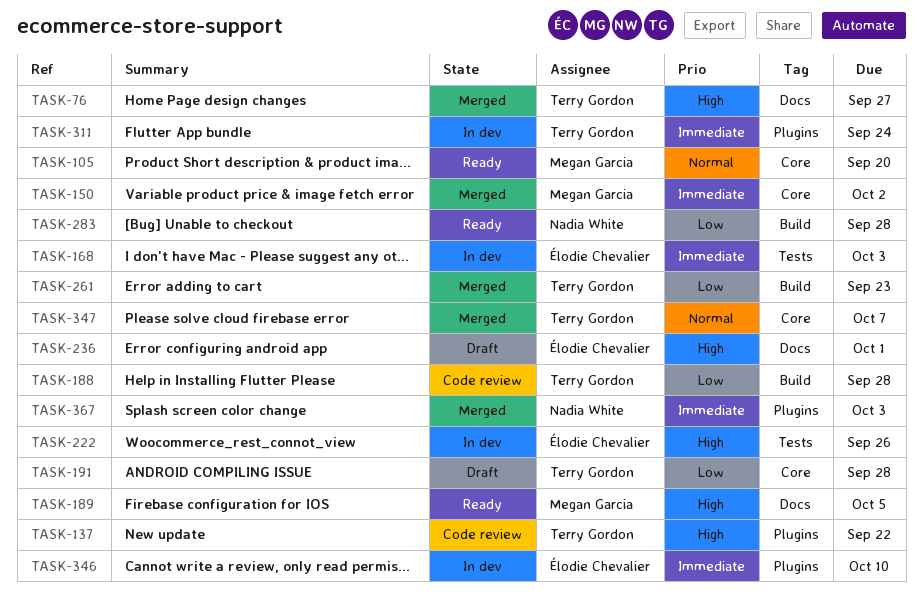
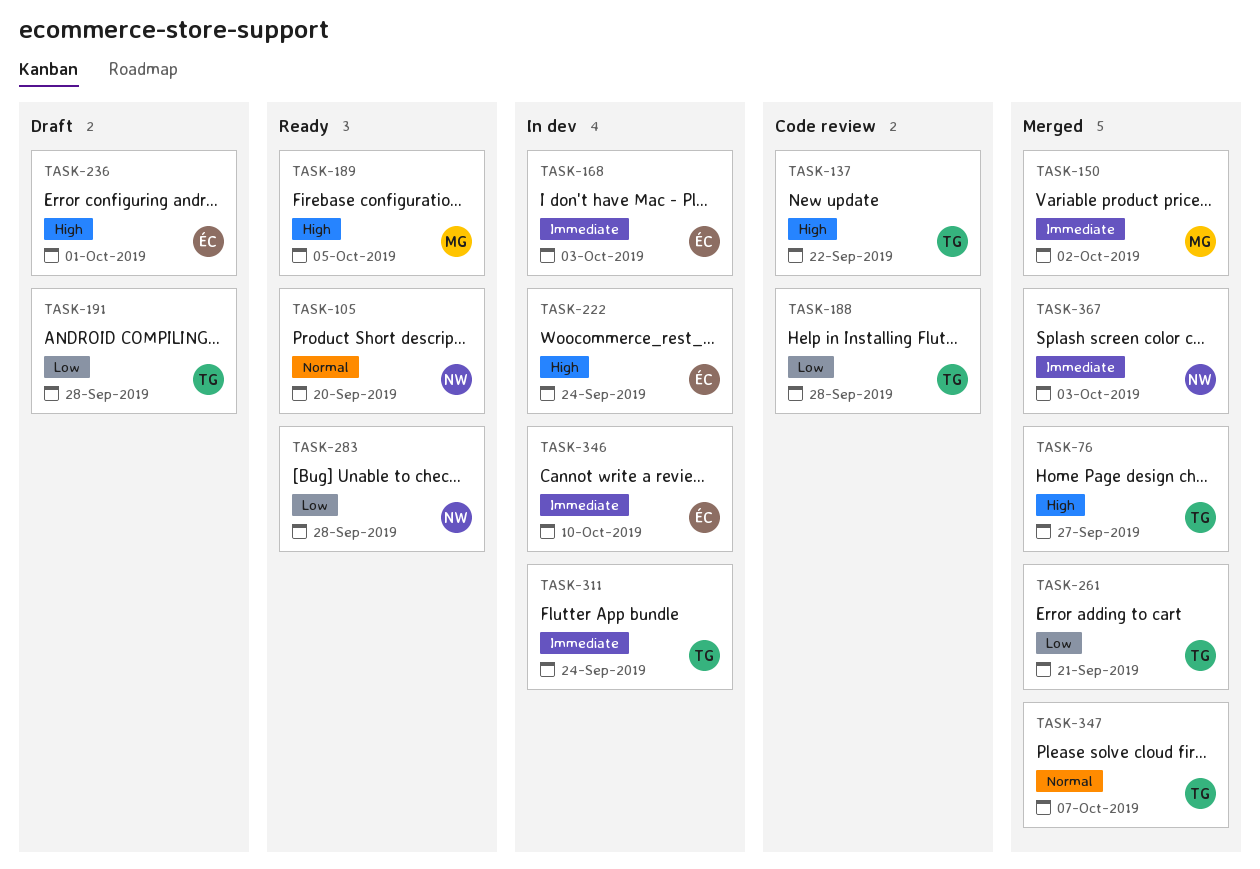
TASK-105, owner: Megan Garcia -> Nadia White
TASK-222, due: Sep 26 -> Sep 24
TASK-261, due: Sep 23 -> Sep 21

